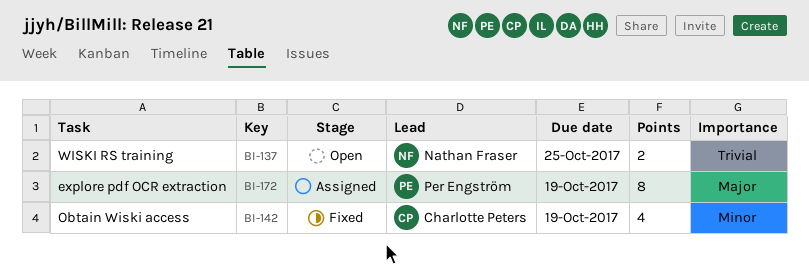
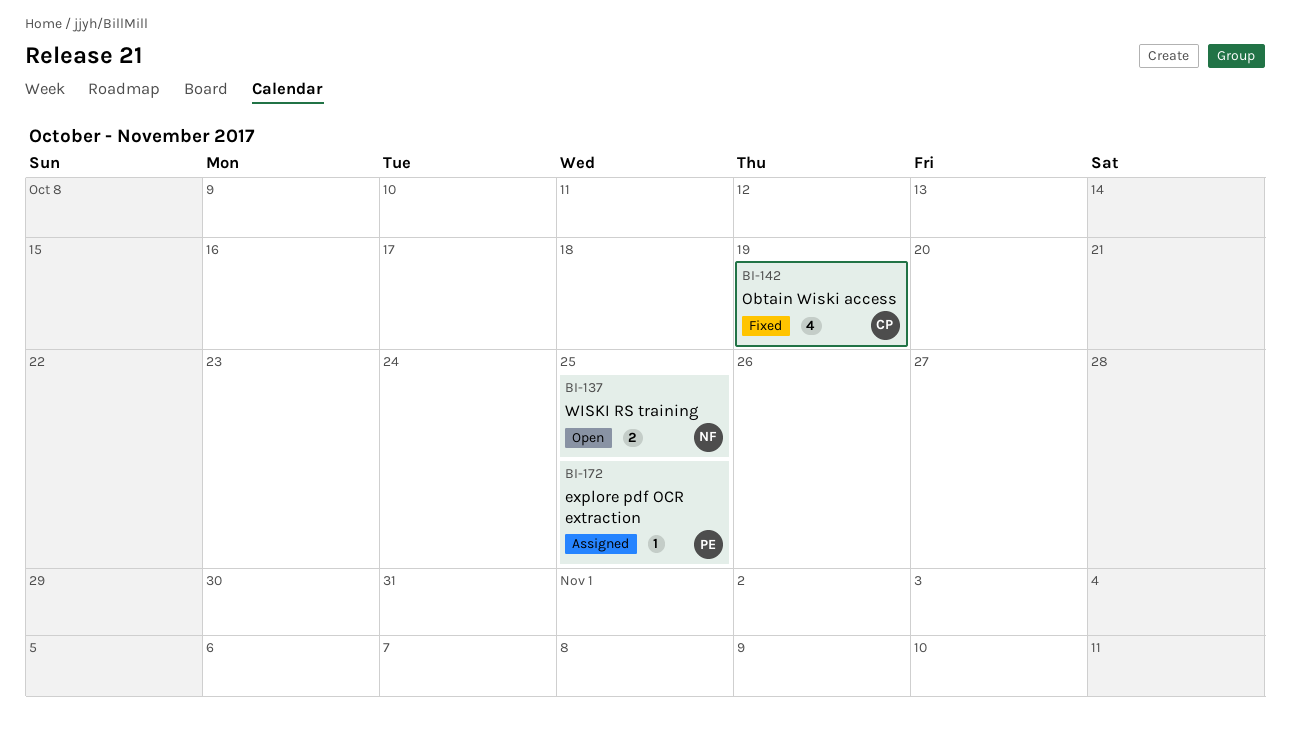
BI-172, estimate: 8 -> 1
BI-172, due: Oct 19 -> Oct 25

